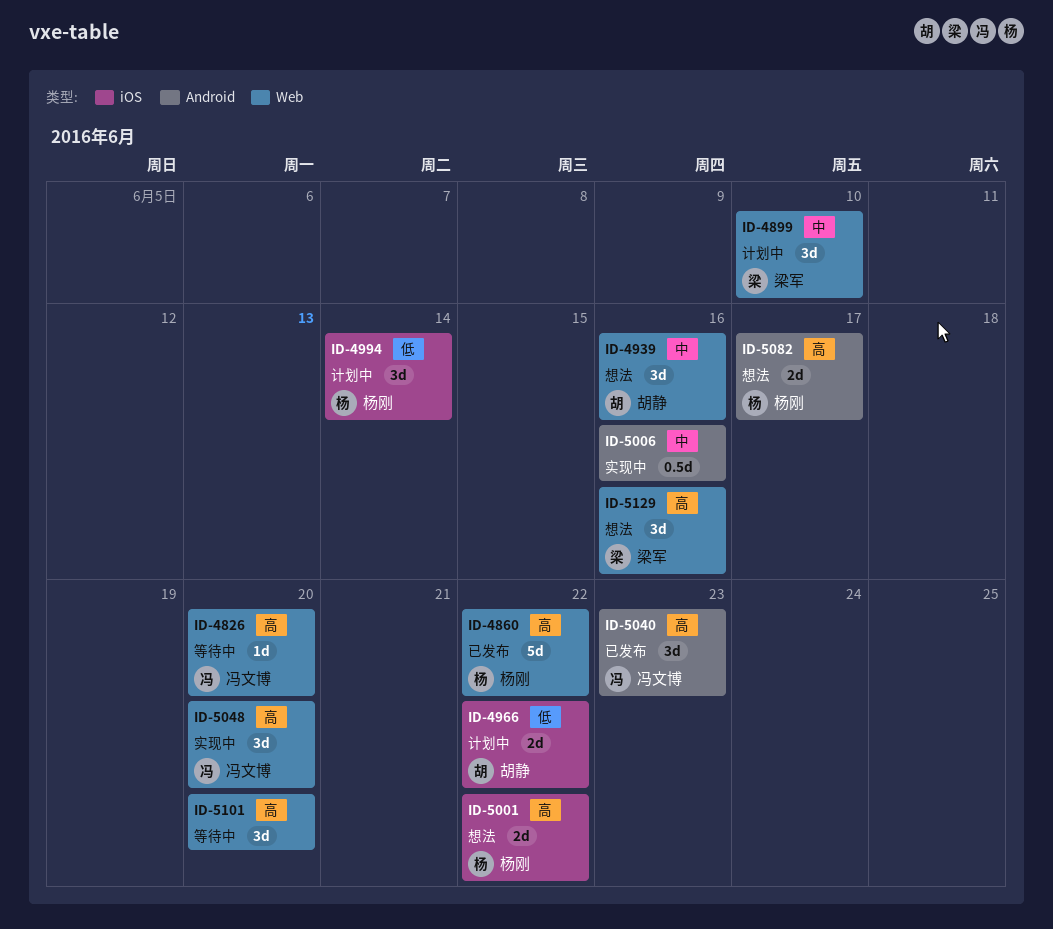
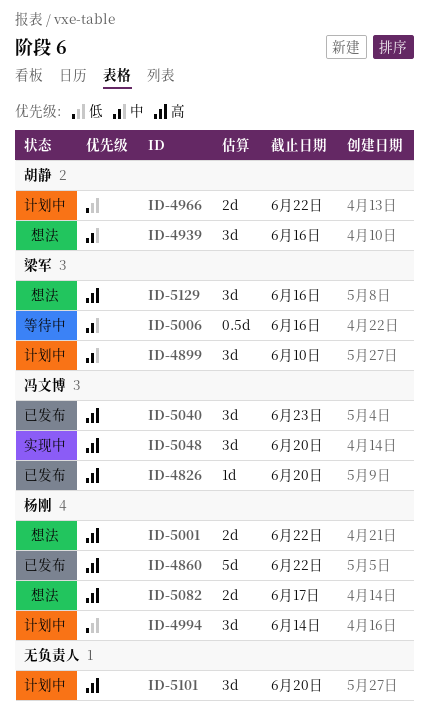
ID-4826, status: 等待中 -> 已发布
ID-5006, status: 实现中 -> 等待中
ID-5006, owner: none -> 梁军
ID-5101, status: 等待中 -> 计划中

